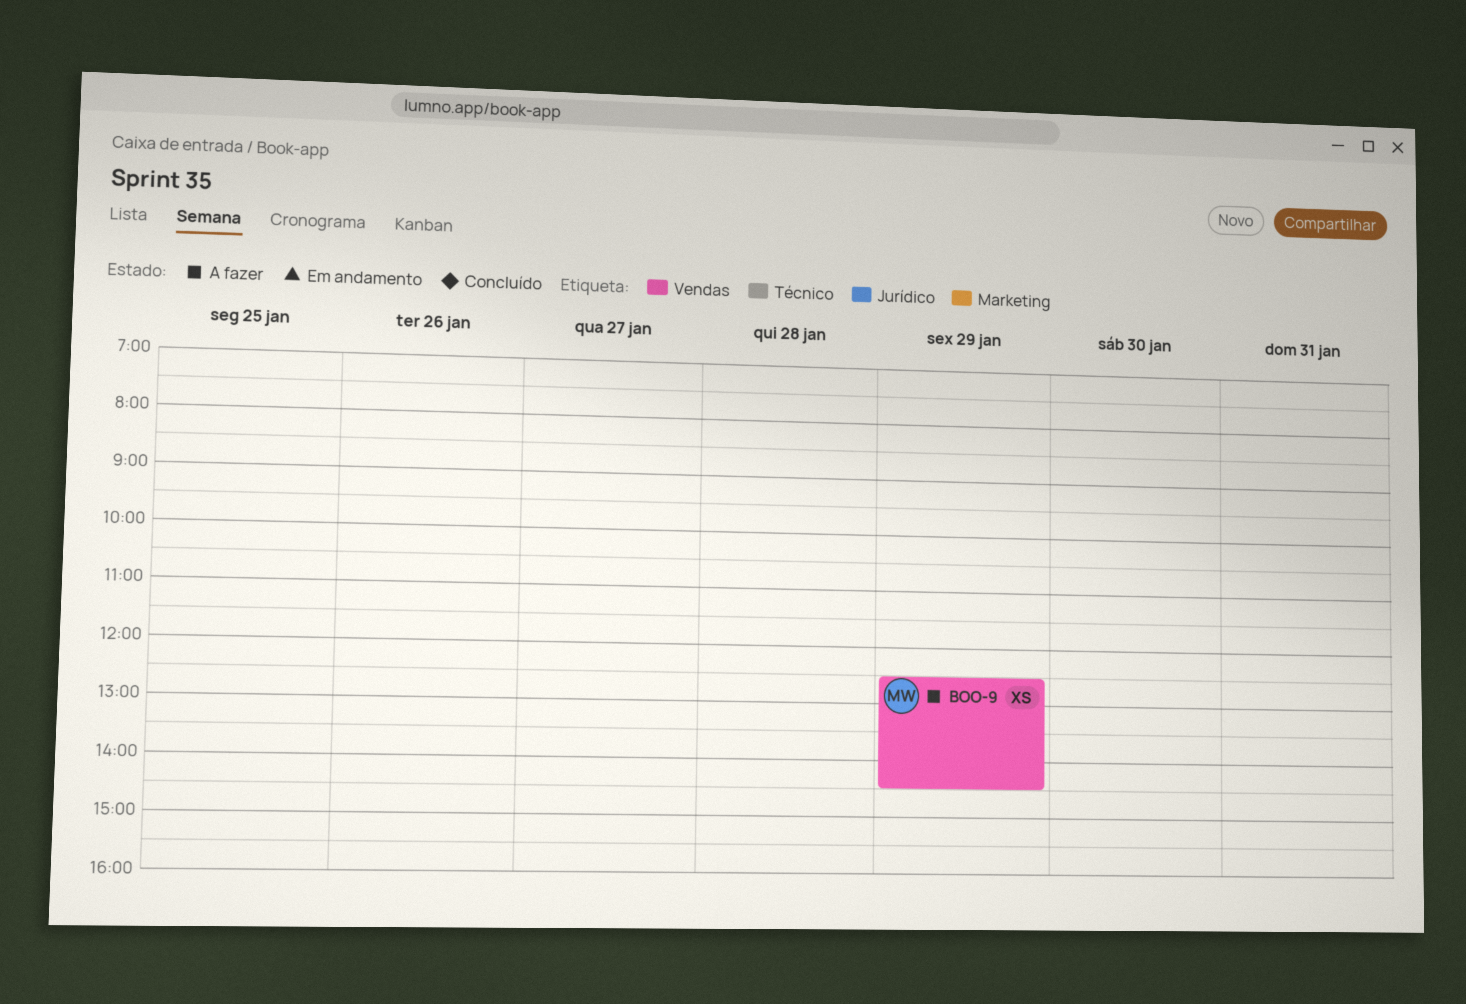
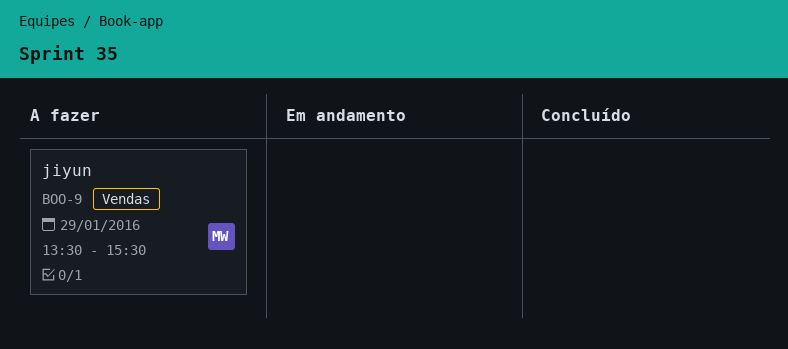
BOO-9, begins: 12:30 -> 13:30
BOO-9, ends: 14:30 -> 15:30

